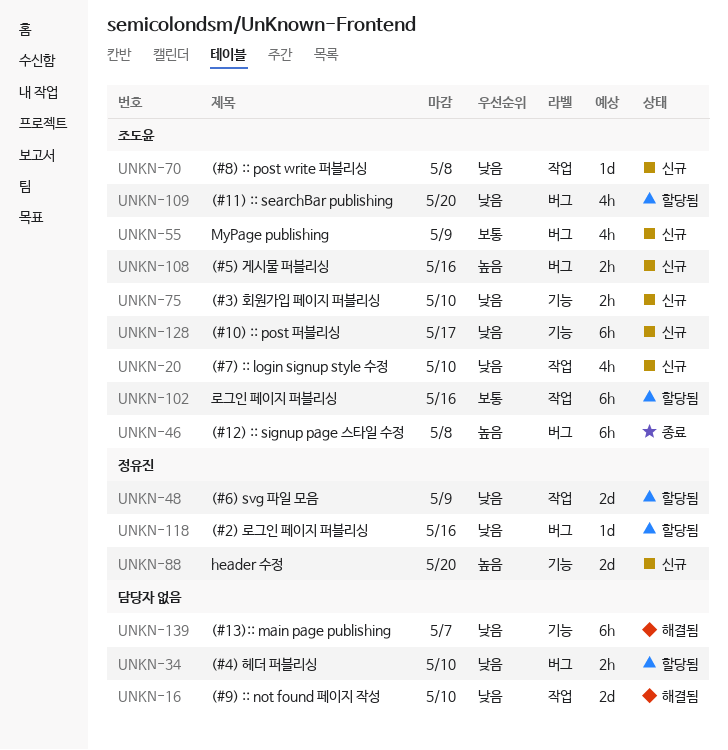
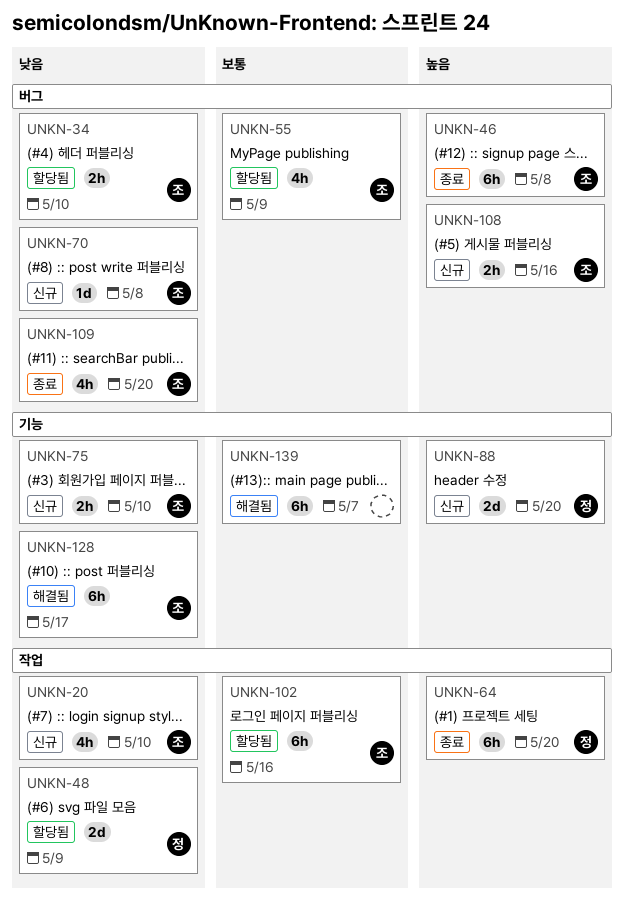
UNKN-16: present -> none
UNKN-34, owner: none -> 조도윤
UNKN-55, status: 신규 -> 할당됨
UNKN-64: none -> present
UNKN-70, label: 작업 -> 버그
UNKN-109, status: 할당됨 -> 종료
UNKN-118: present -> none
UNKN-128, status: 신규 -> 해결됨
UNKN-139, priority: 낮음 -> 보통

